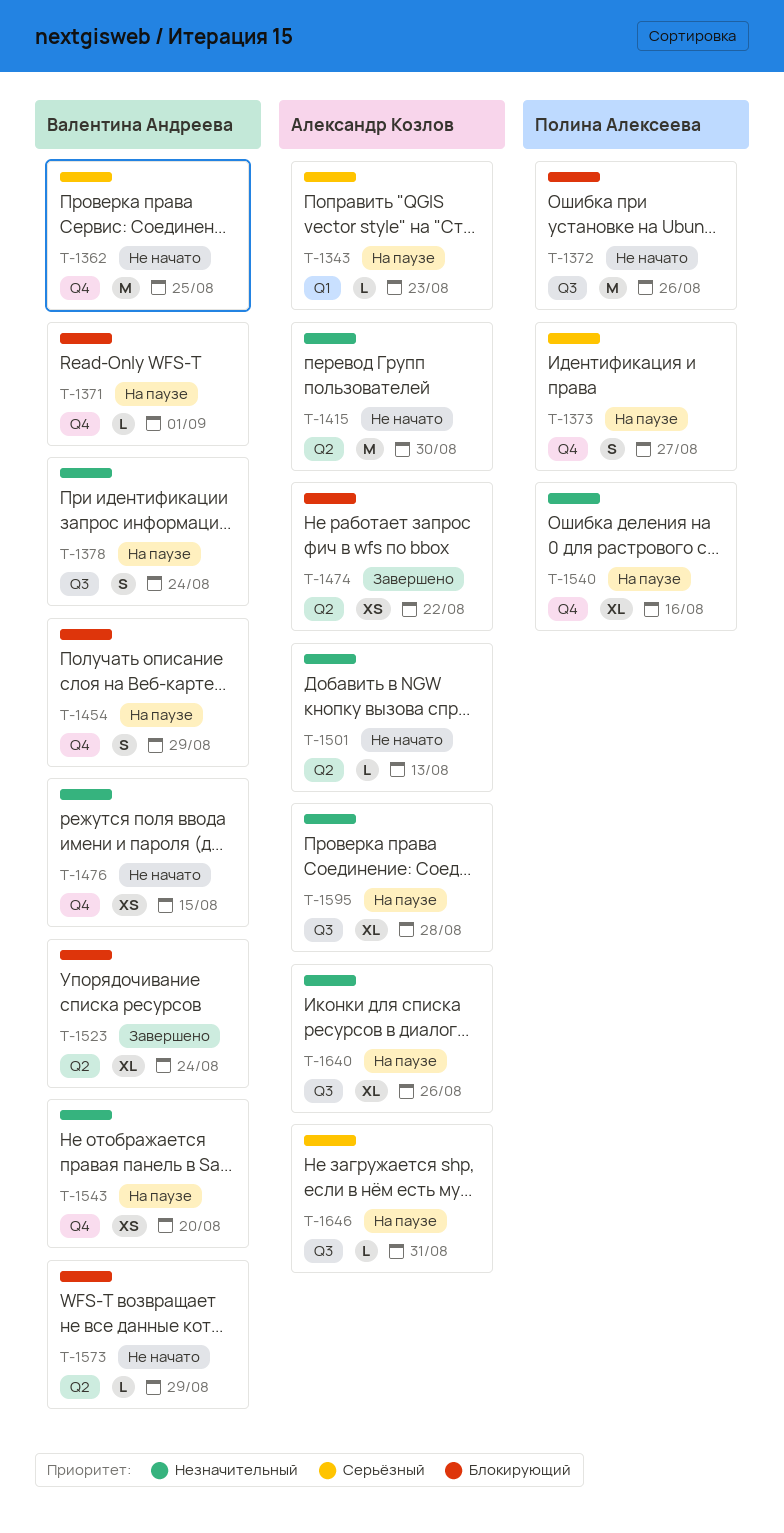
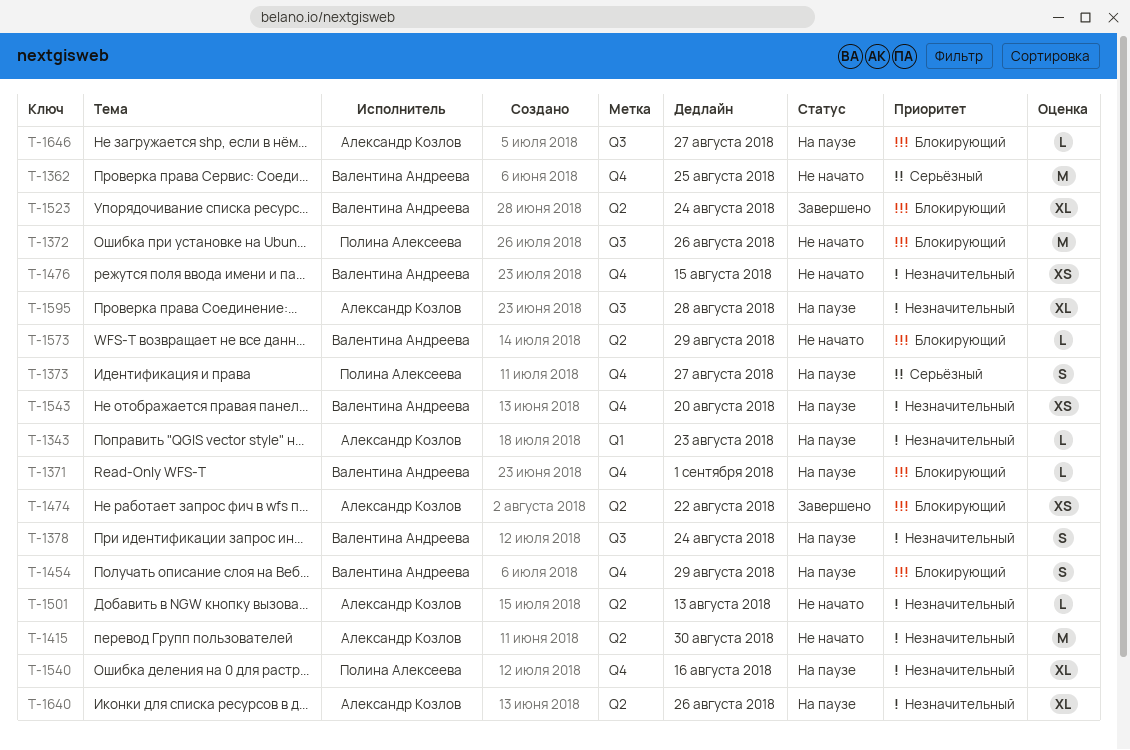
T-1343, priority: Серьёзный -> Незначительный
T-1640, label: Q3 -> Q2
T-1646, priority: Серьёзный -> Блокирующий
T-1646, due: Aug 31 -> Aug 27

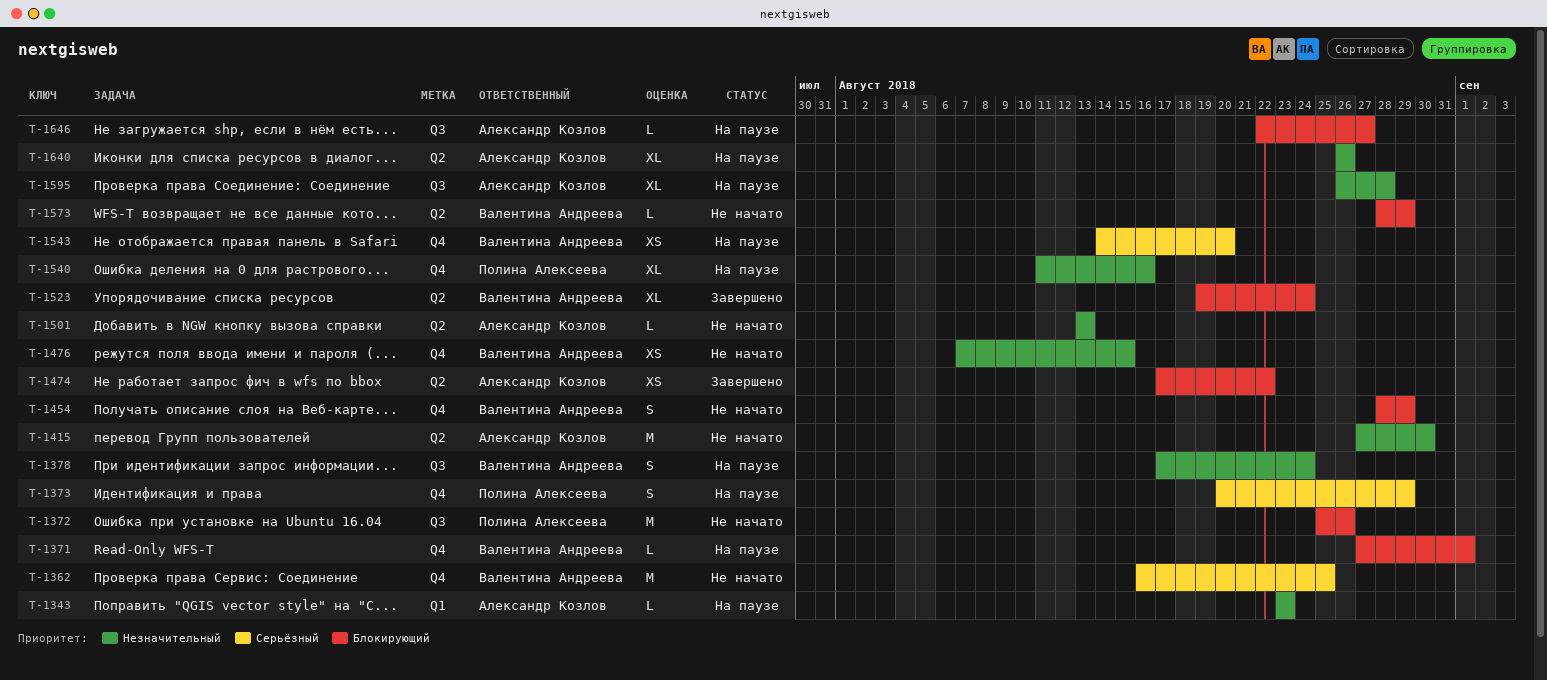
T-1373, due: Aug 27 -> Aug 29
T-1454, status: На паузе -> Не начато
T-1543, priority: Незначительный -> Серьёзный

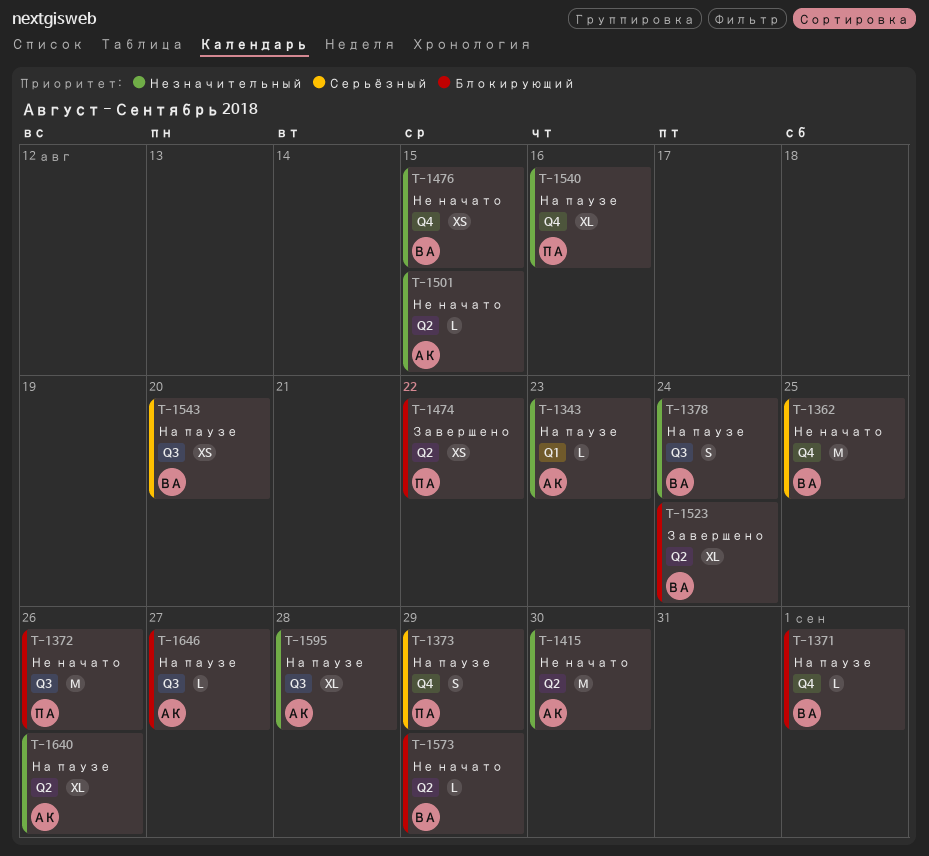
T-1454: present -> none
T-1474, owner: Александр Козлов -> Полина Алексеева
T-1501, due: Aug 13 -> Aug 15
T-1543, label: Q4 -> Q3

